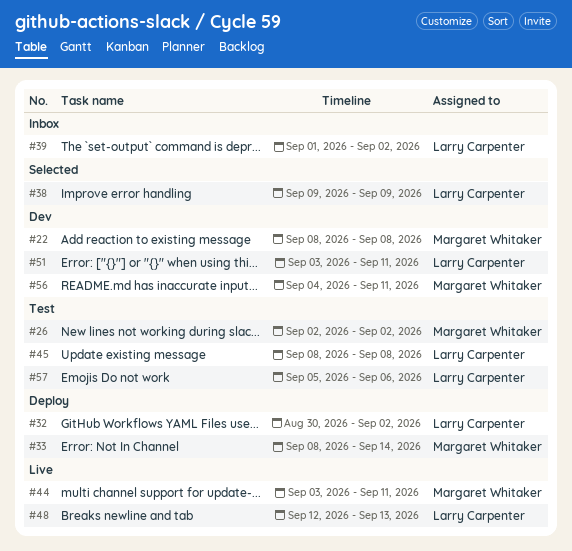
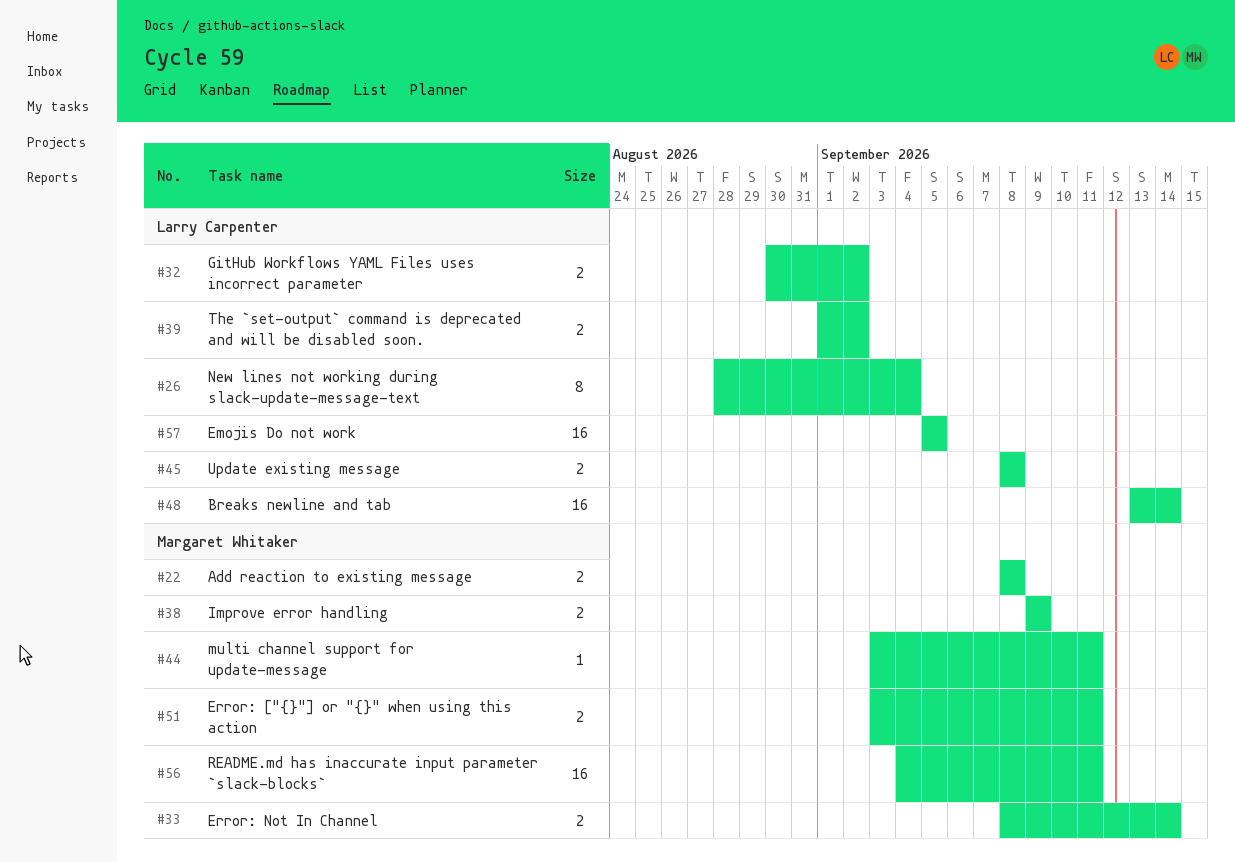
#26, owner: Margaret Whitaker -> Larry Carpenter
#26, start: Sep 2 -> Aug 28
#26, due: Sep 2 -> Sep 4
#38, owner: Larry Carpenter -> Margaret Whitaker
#48, start: Sep 12 -> Sep 13
#48, due: Sep 13 -> Sep 14
#51, owner: Larry Carpenter -> Margaret Whitaker
#57, due: Sep 6 -> Sep 5

